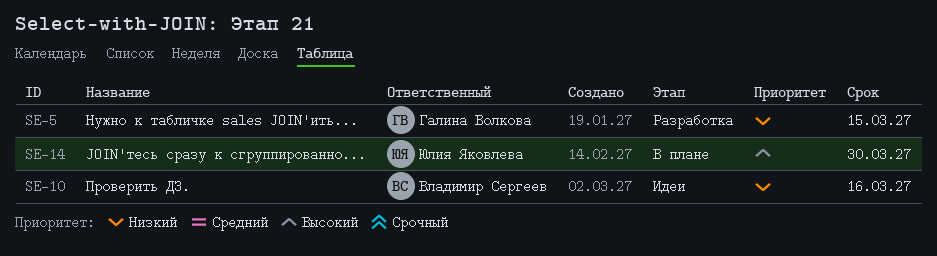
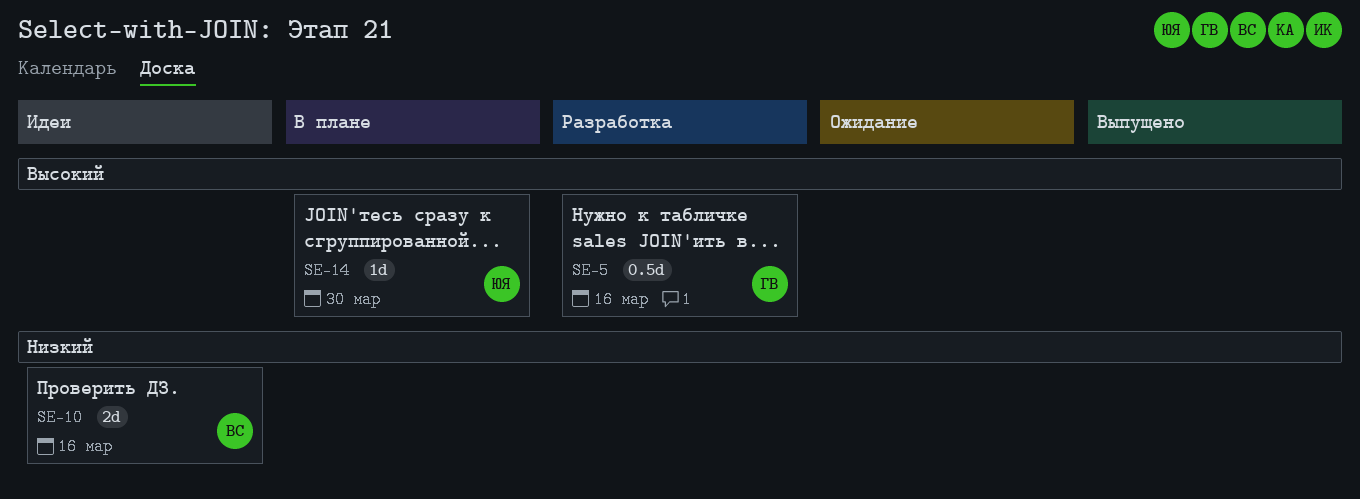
SE-5, priority: Низкий -> Высокий
SE-5, due: Mar 15 -> Mar 16

